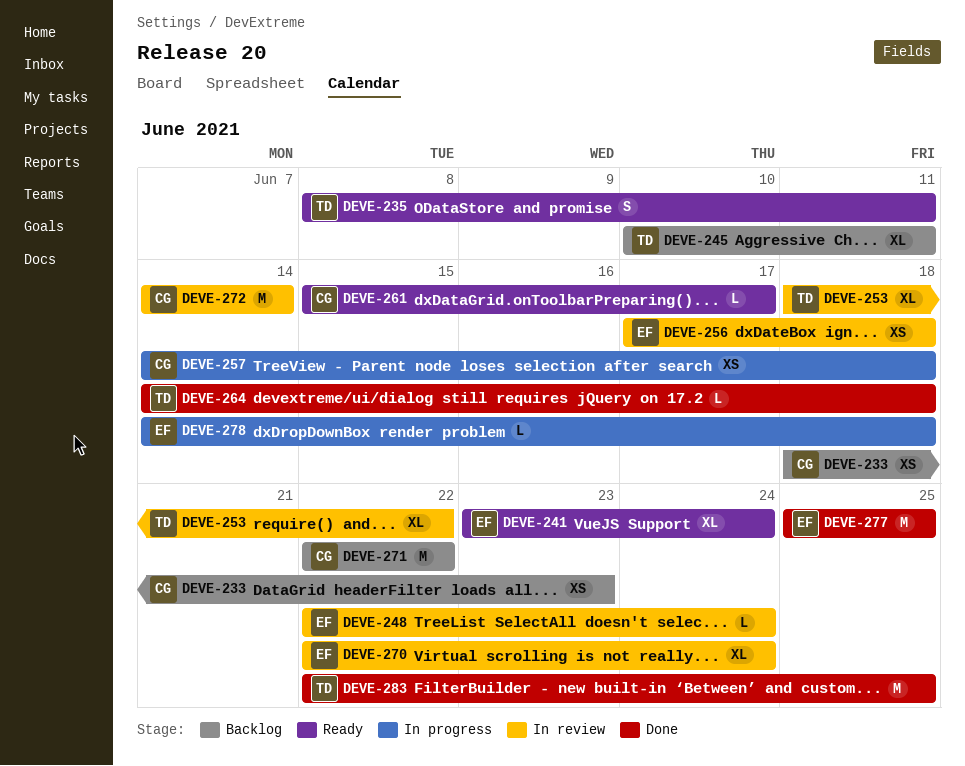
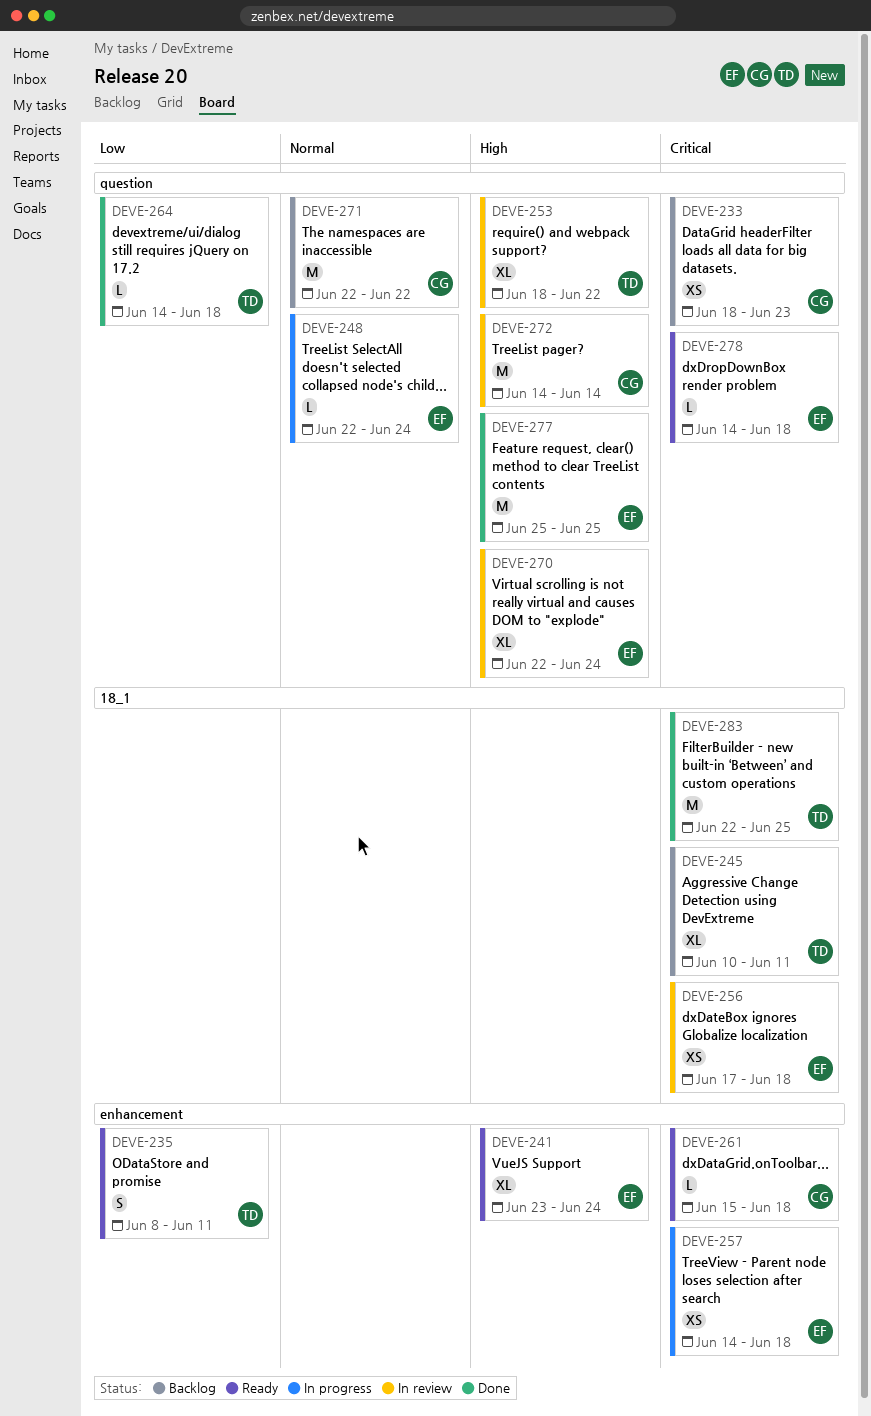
DEVE-248, status: In review -> In progress
DEVE-257, owner: CG -> EF
DEVE-261, due: Jun 17 -> Jun 18
DEVE-278, status: In progress -> Ready

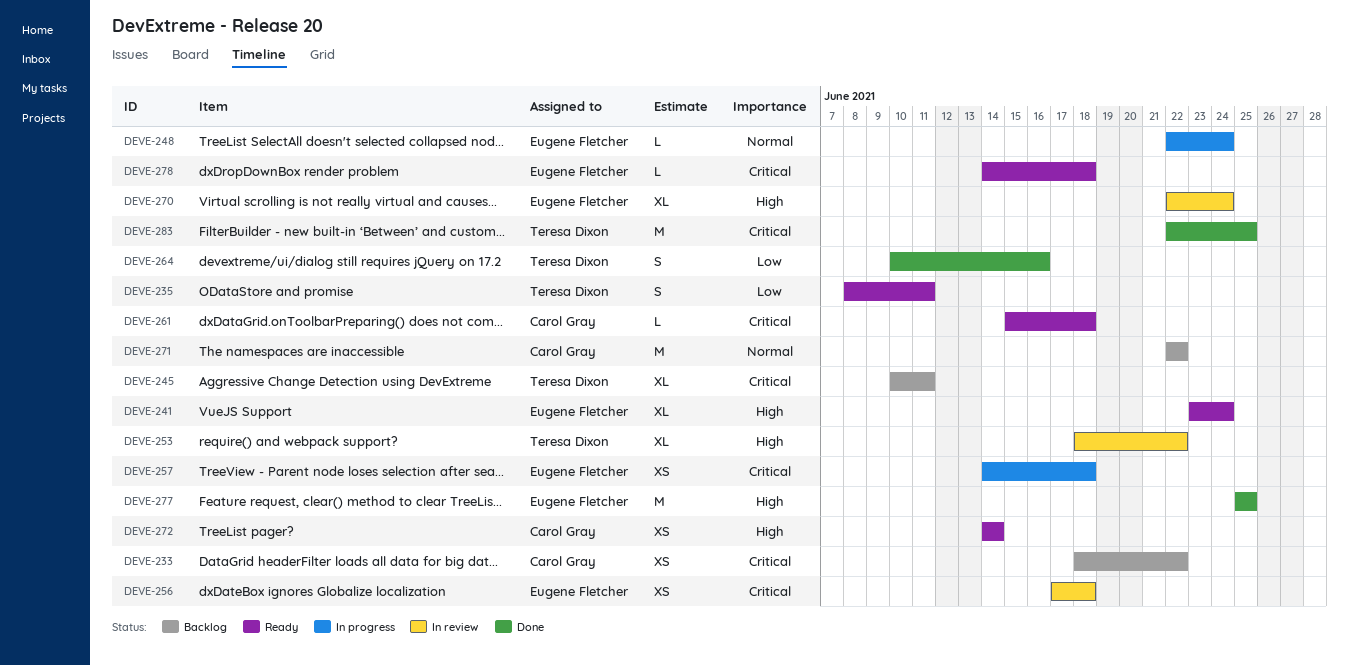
DEVE-233, due: Jun 23 -> Jun 22
DEVE-264, estimate: L -> S
DEVE-264, start: Jun 14 -> Jun 10
DEVE-264, due: Jun 18 -> Jun 16
DEVE-272, status: In review -> Ready
DEVE-272, estimate: M -> XS

